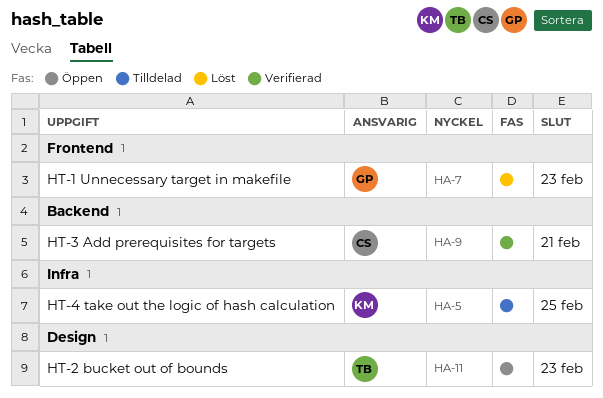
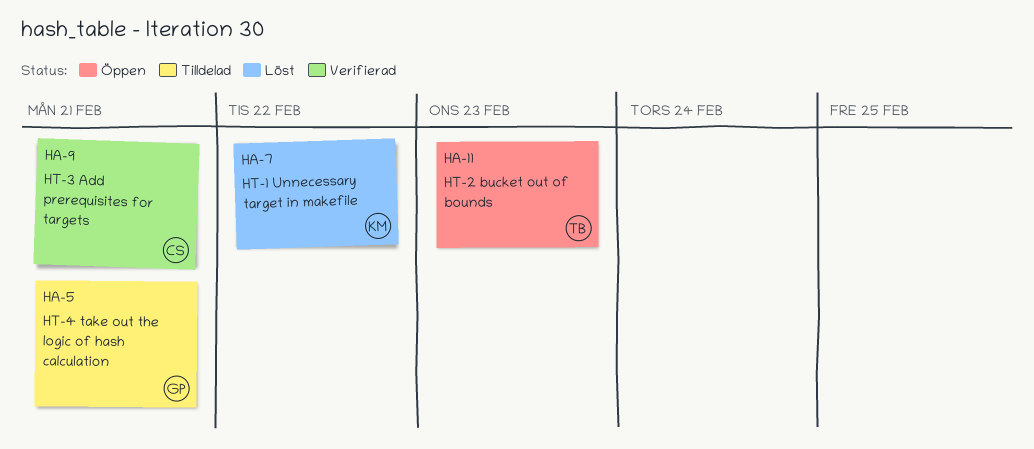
HA-5, owner: KM -> GP
HA-5, due: Feb 25 -> Feb 21
HA-7, owner: GP -> KM
HA-7, due: Feb 23 -> Feb 22

